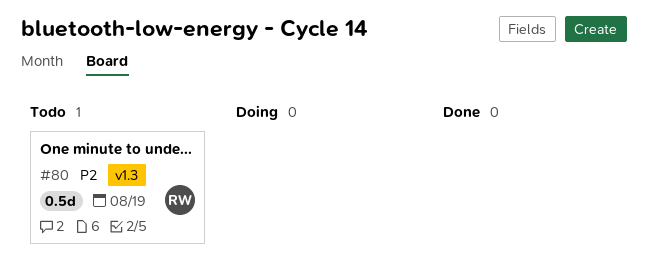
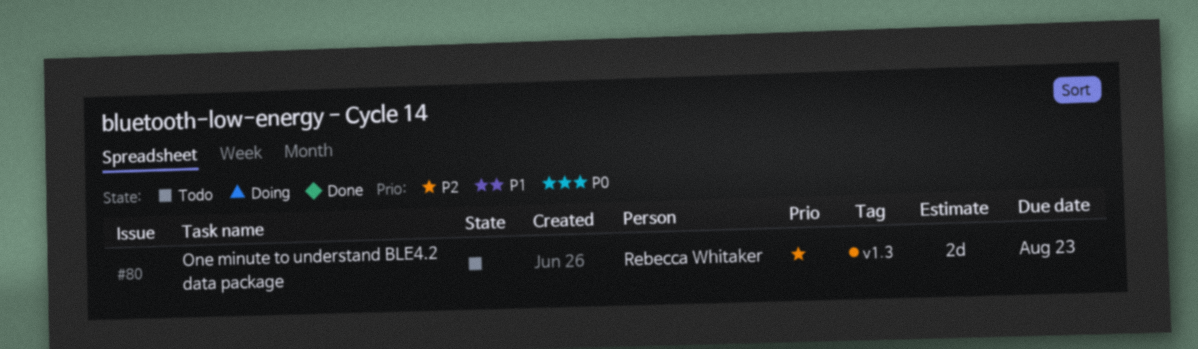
#80, estimate: 0.5d -> 2d
#80, due: Aug 19 -> Aug 23

